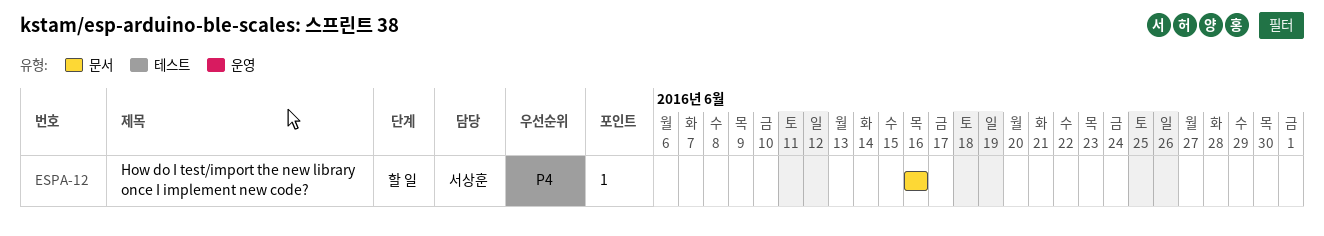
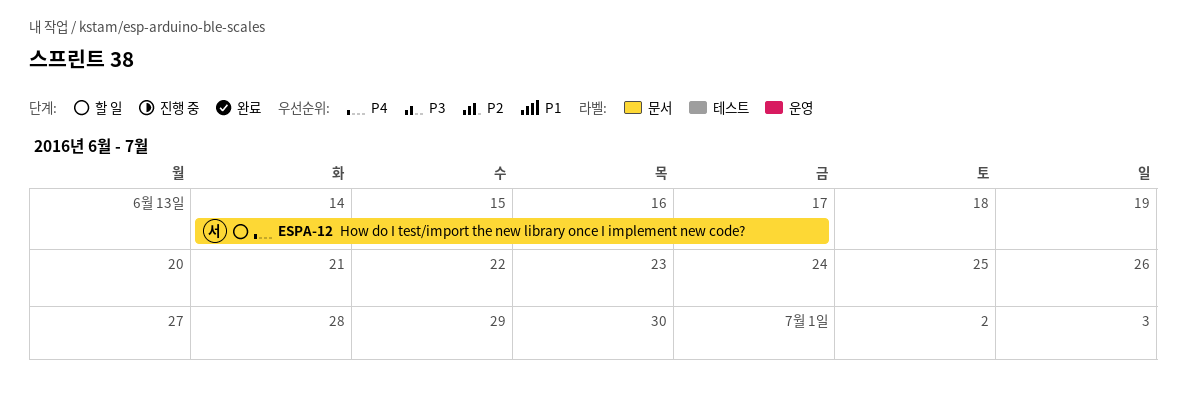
ESPA-12, start: Jun 16 -> Jun 14
ESPA-12, due: Jun 16 -> Jun 17

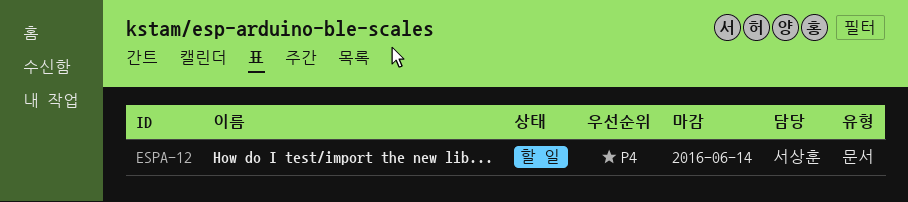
ESPA-12, due: Jun 17 -> Jun 14

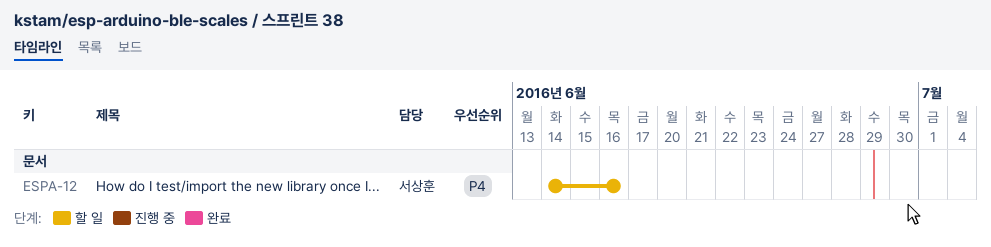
ESPA-12, due: Jun 14 -> Jun 16

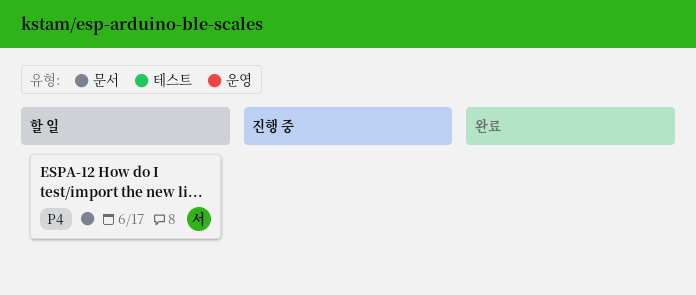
ESPA-12, due: Jun 16 -> Jun 17

